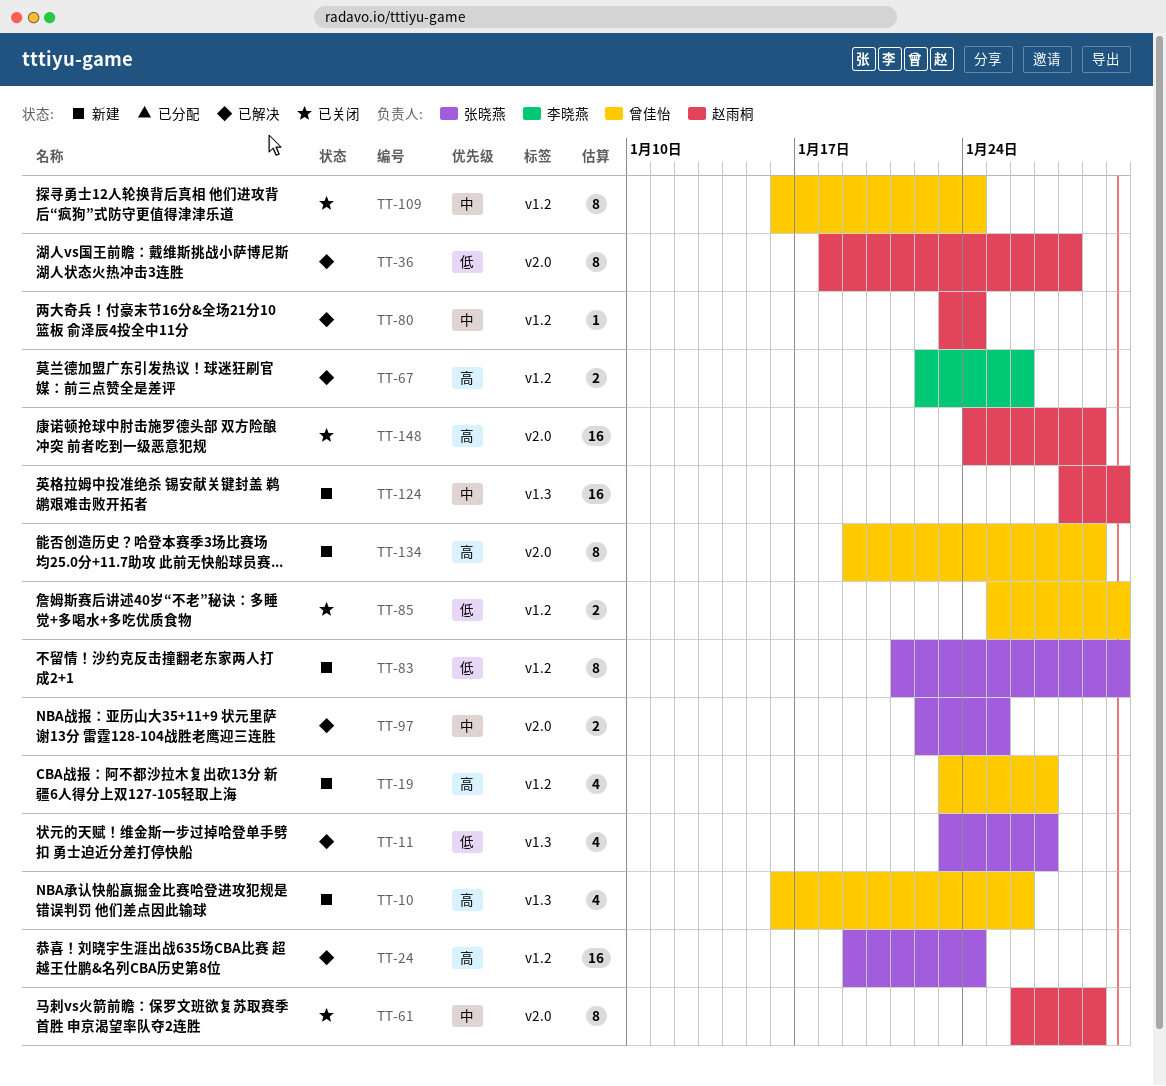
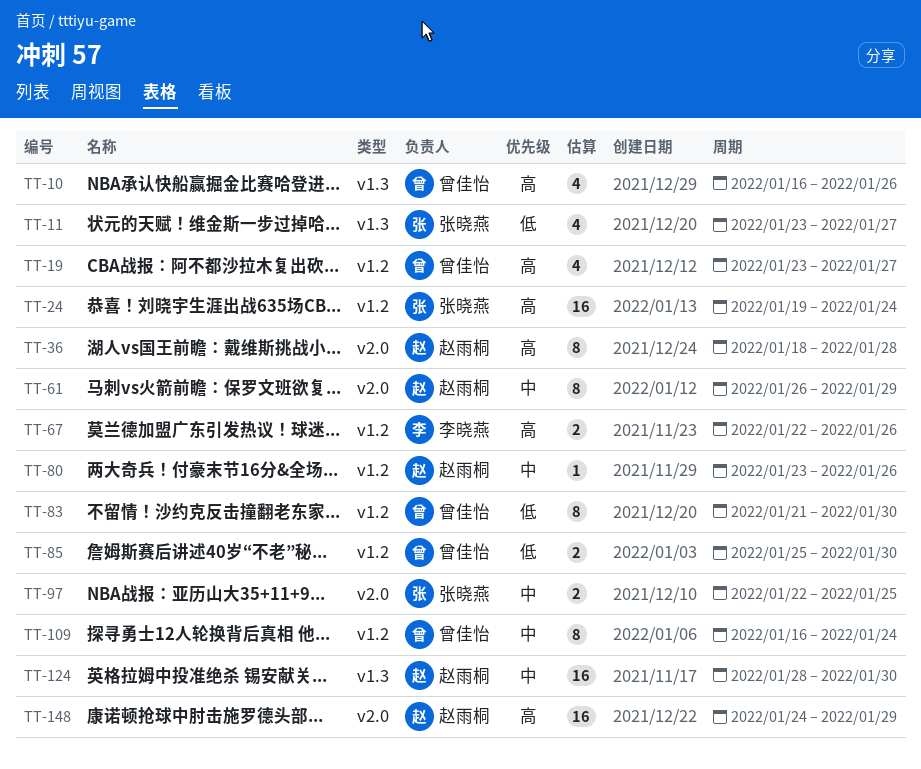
TT-36, priority: 低 -> 高
TT-80, due: Jan 24 -> Jan 26
TT-83, owner: 张晓燕 -> 曾佳怡
TT-134: present -> none

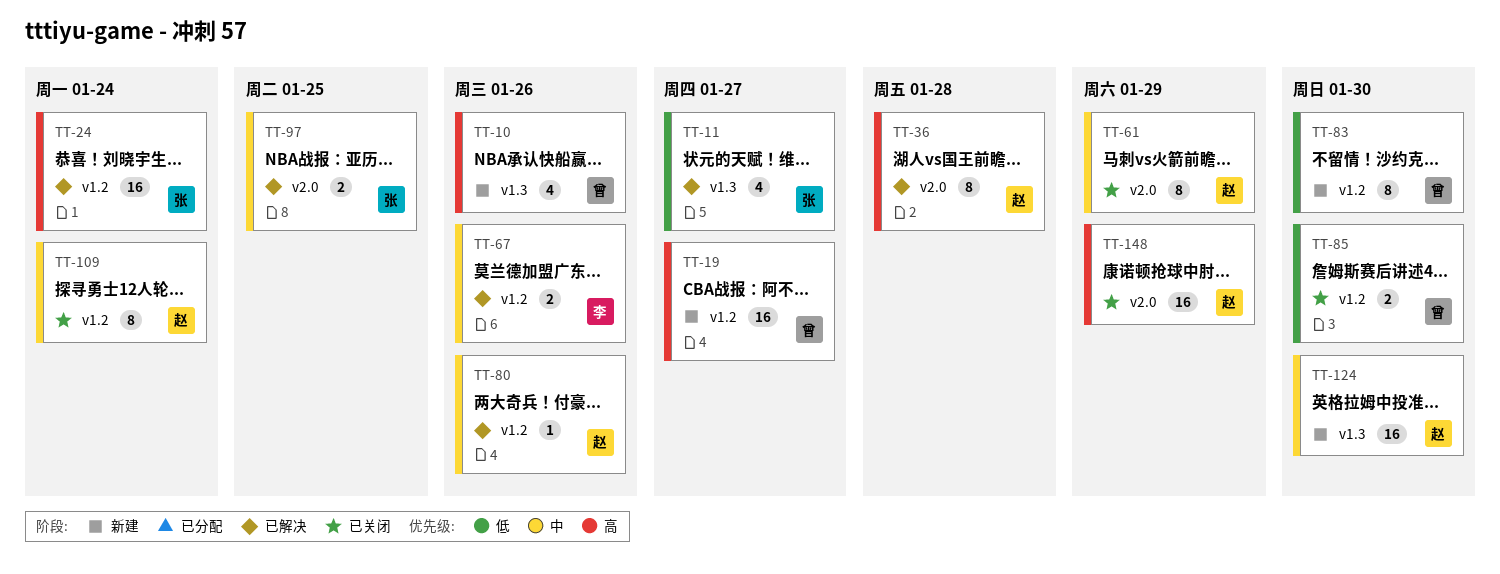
TT-19, estimate: 4 -> 16
TT-67, priority: 高 -> 中
TT-109, owner: 曾佳怡 -> 赵雨桐

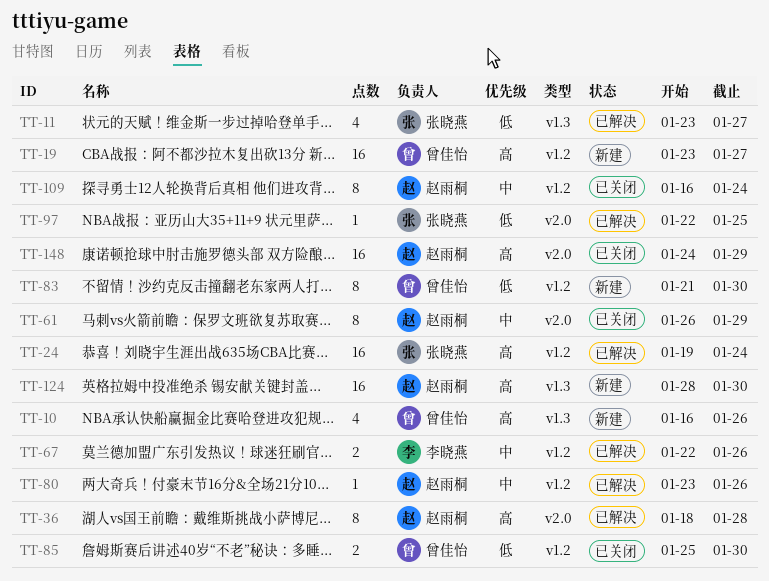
TT-97, priority: 中 -> 低
TT-97, estimate: 2 -> 1
TT-124, priority: 中 -> 高

